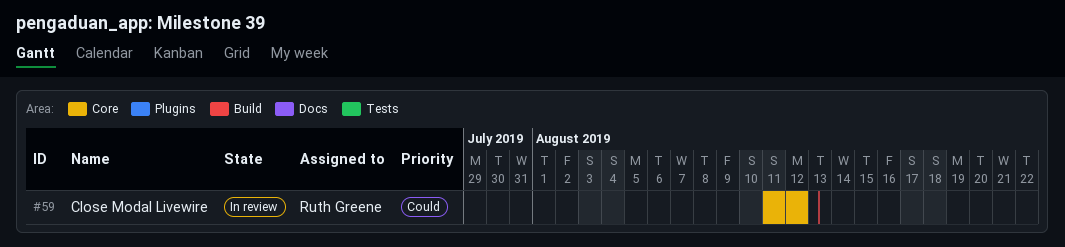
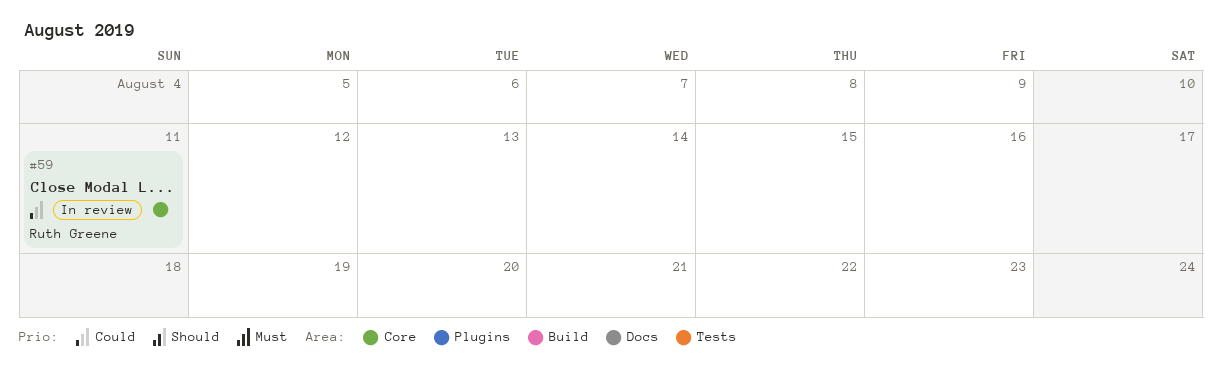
#59, due: Aug 12 -> Aug 11

